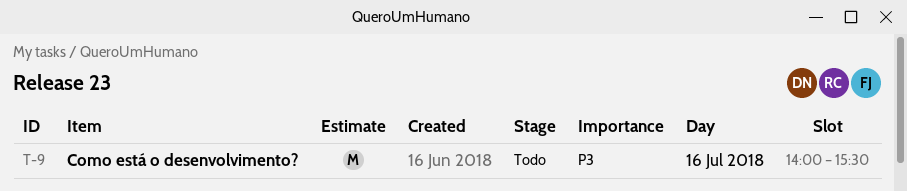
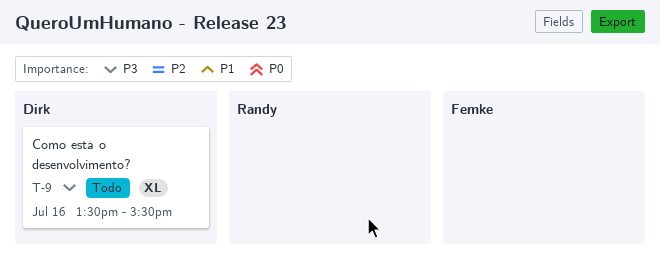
T-9, estimate: M -> XL
T-9, begins: 14:00 -> 13:30

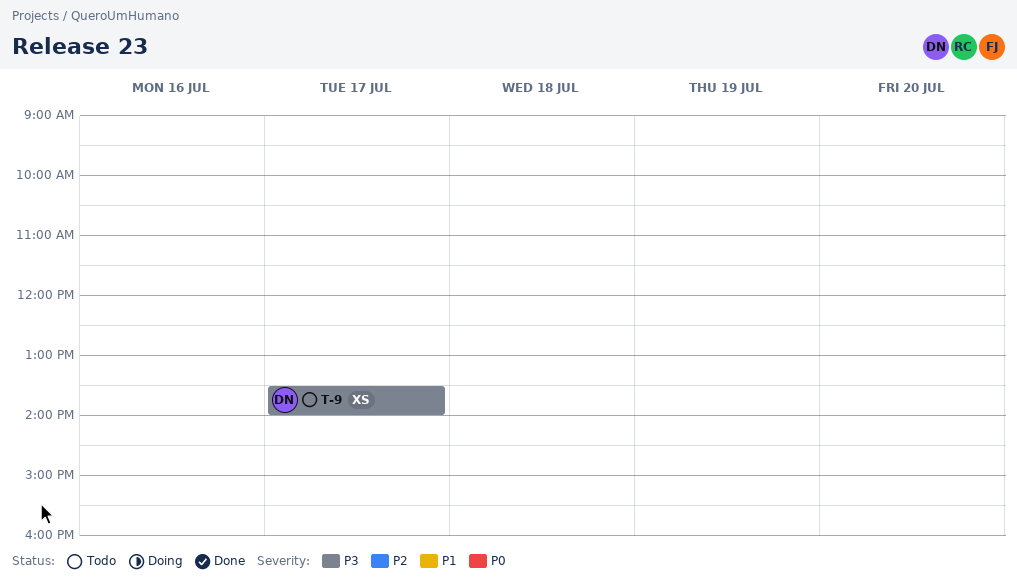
T-9, estimate: XL -> XS
T-9, day: Jul 16 -> Jul 17
T-9, ends: 15:30 -> 14:00

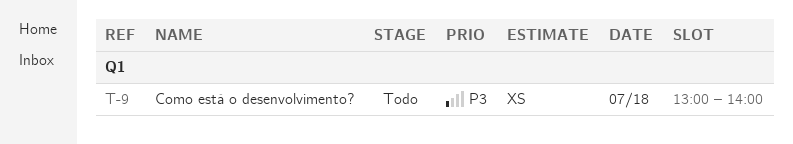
T-9, day: Jul 17 -> Jul 18
T-9, begins: 13:30 -> 13:00

